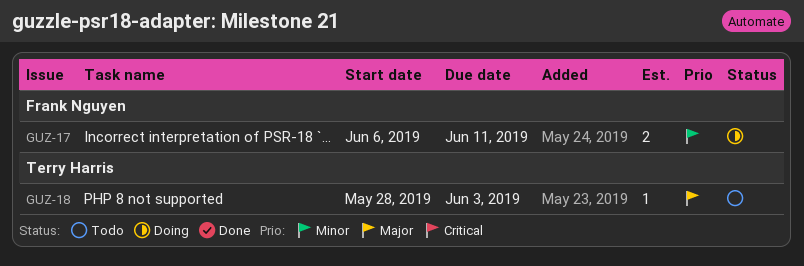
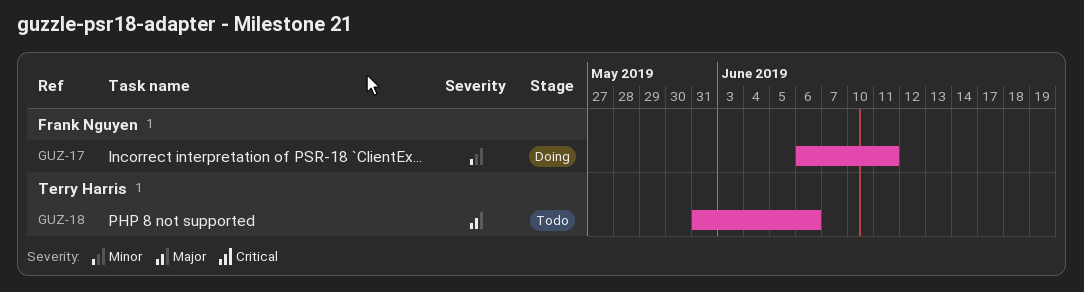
GUZ-18, start: May 28 -> May 31
GUZ-18, due: Jun 3 -> Jun 6

